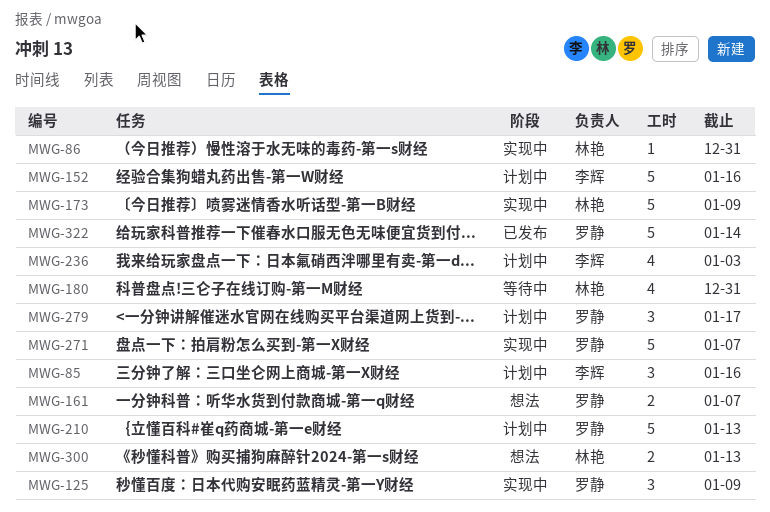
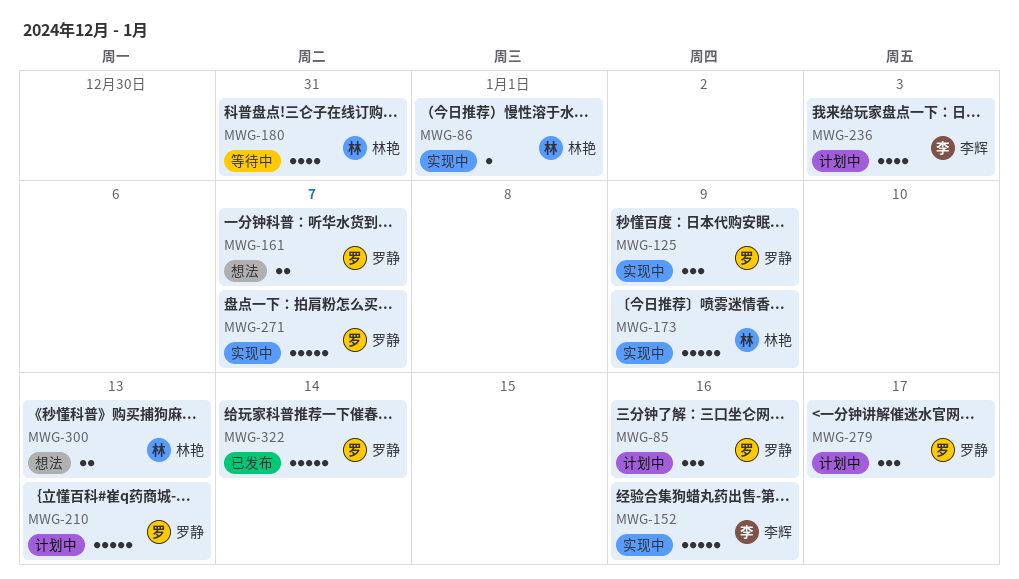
MWG-85, owner: 李辉 -> 罗静
MWG-86, due: Dec 31 -> Jan 1
MWG-152, status: 计划中 -> 实现中

